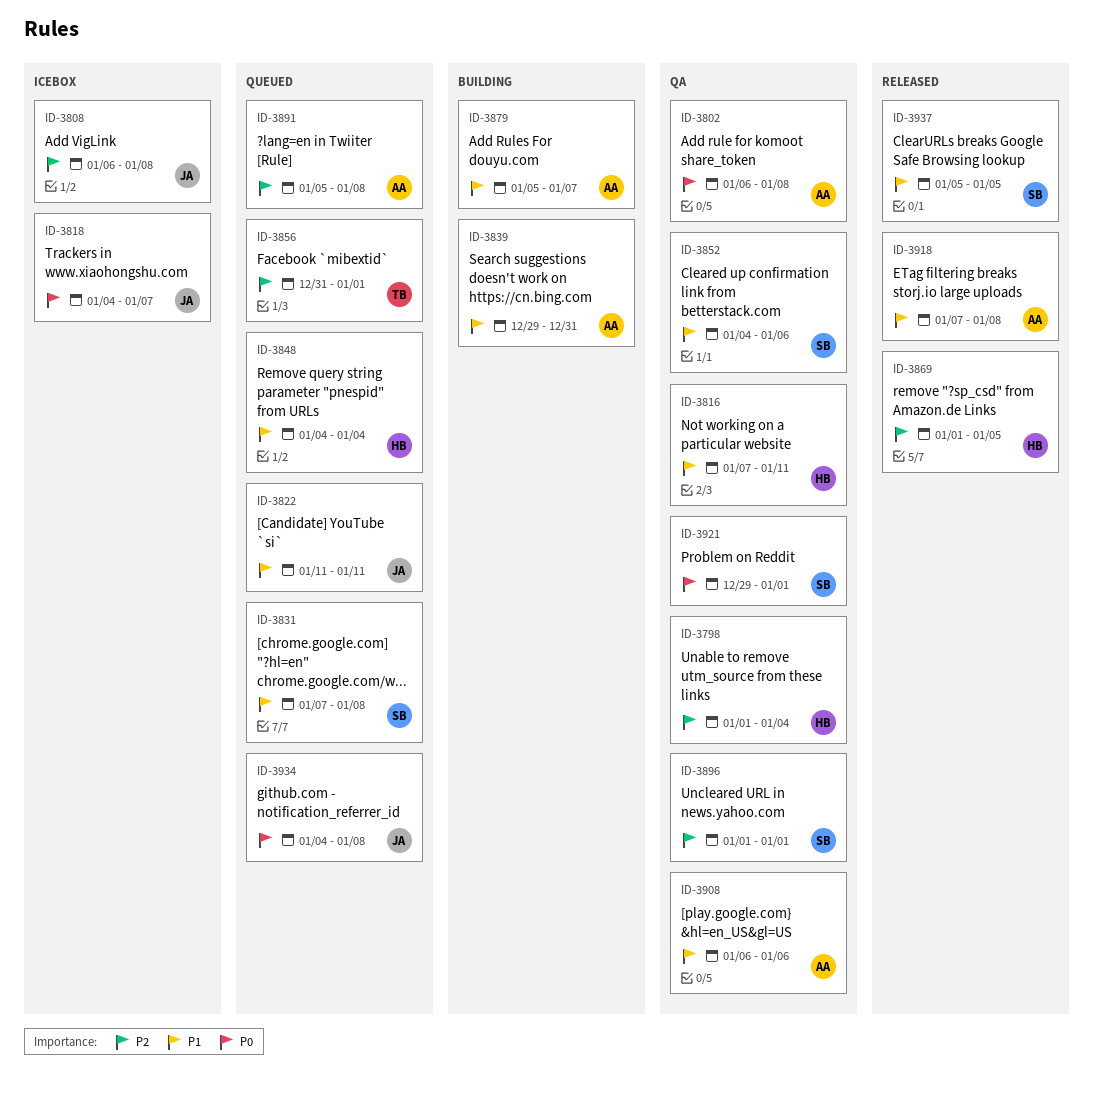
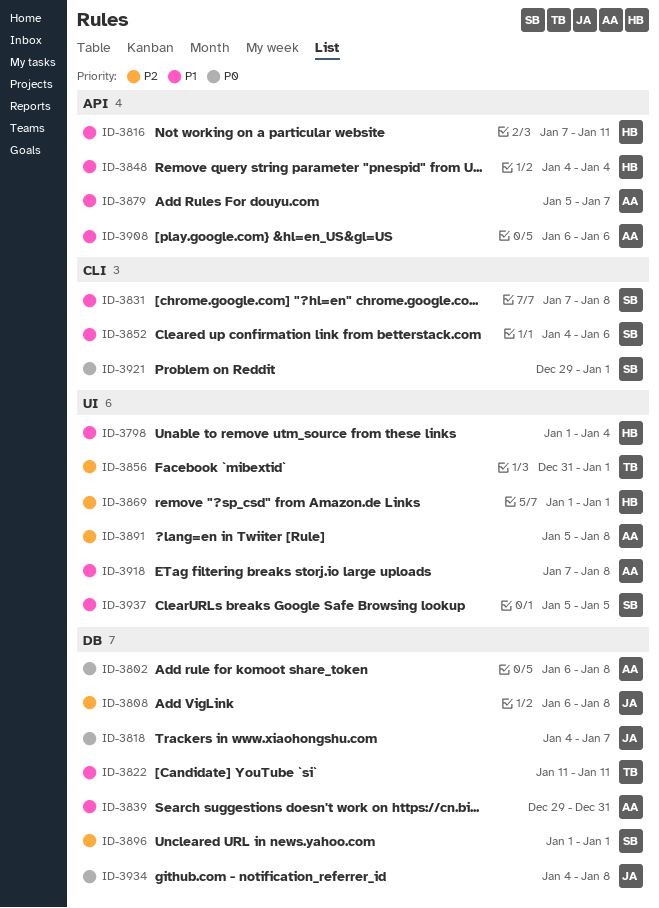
ID-3798, priority: P2 -> P1
ID-3822, owner: JA -> TB
ID-3869, due: Jan 5 -> Jan 1

